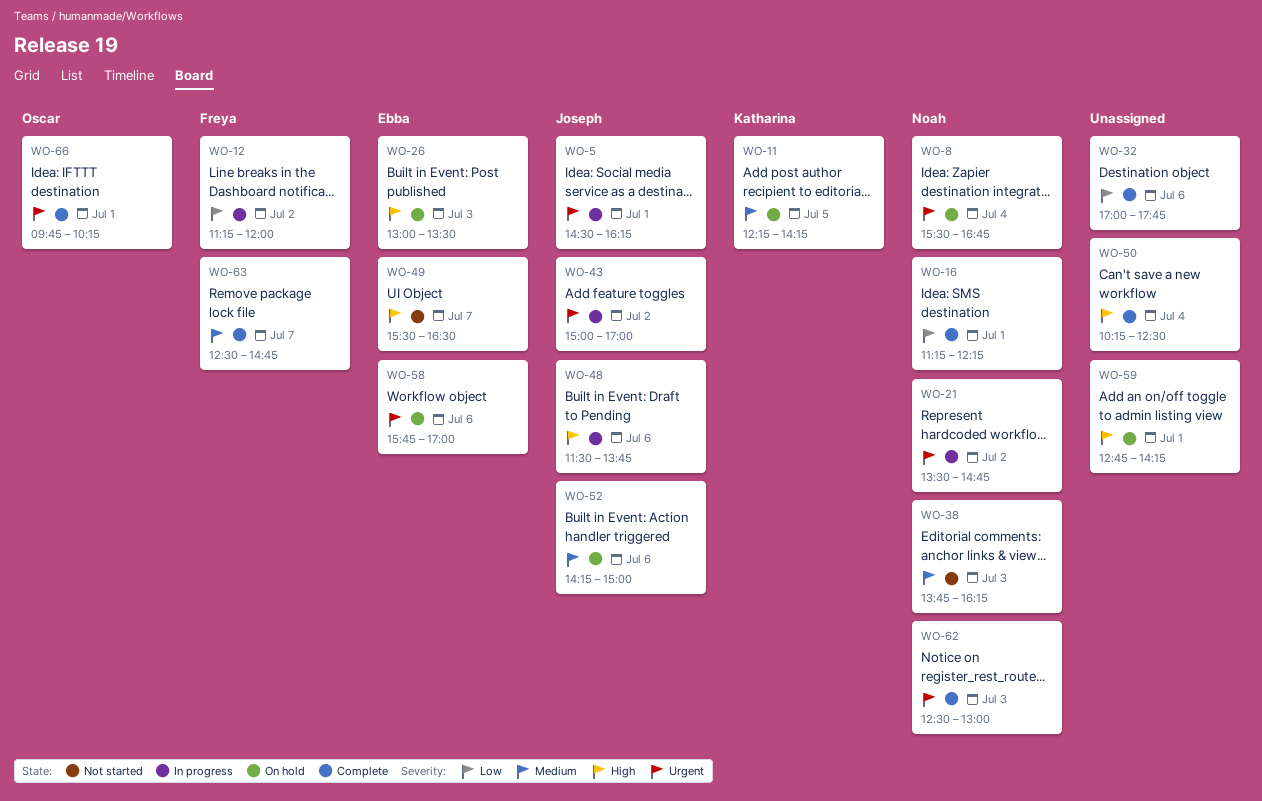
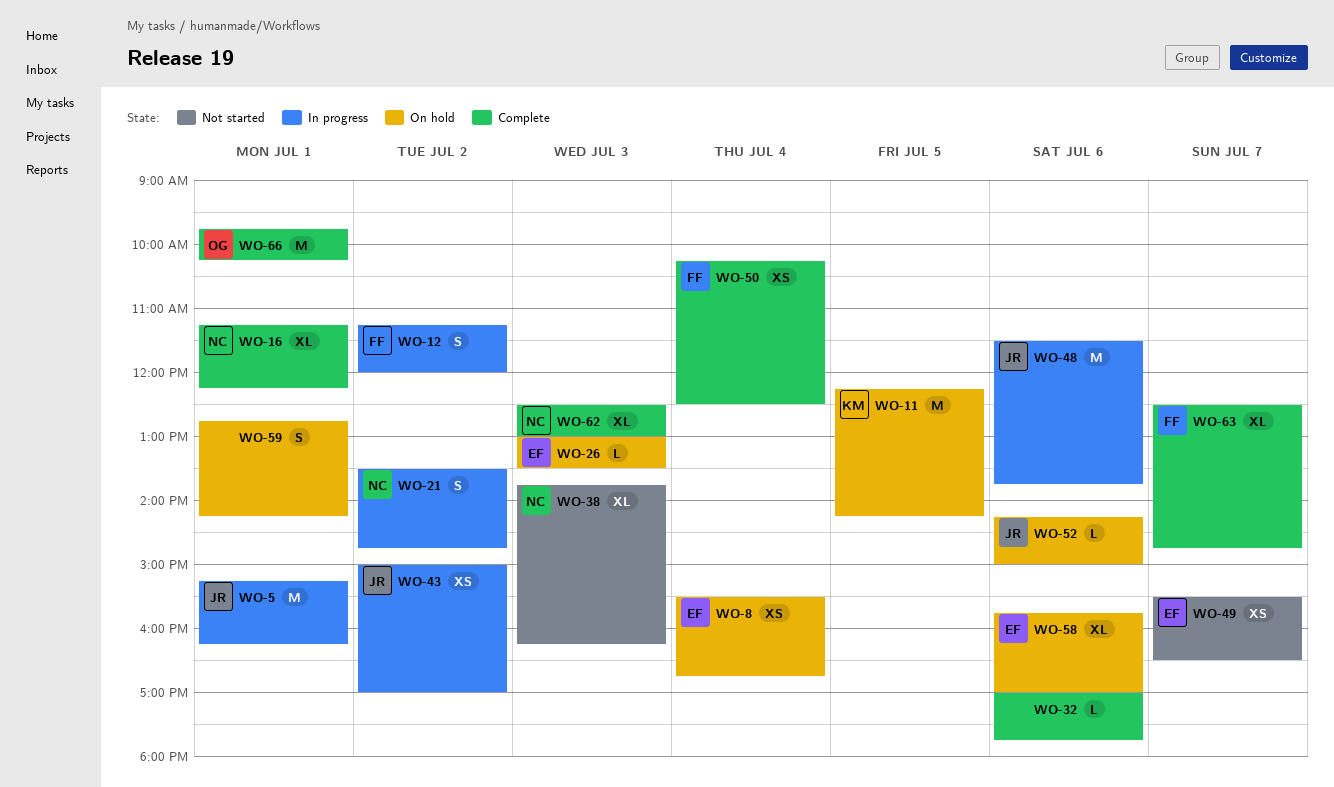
WO-5, begins: 14:30 -> 15:15
WO-8, owner: Noah -> Ebba
WO-50, owner: none -> Freya

